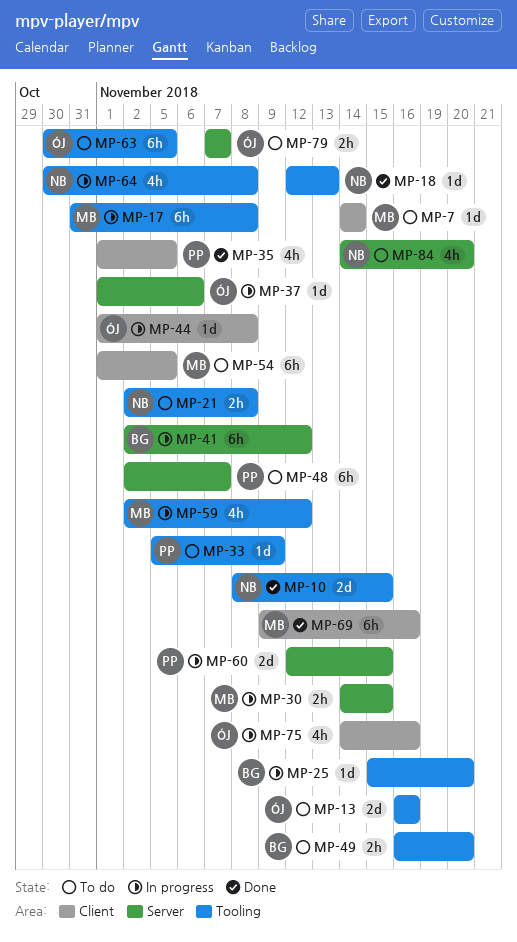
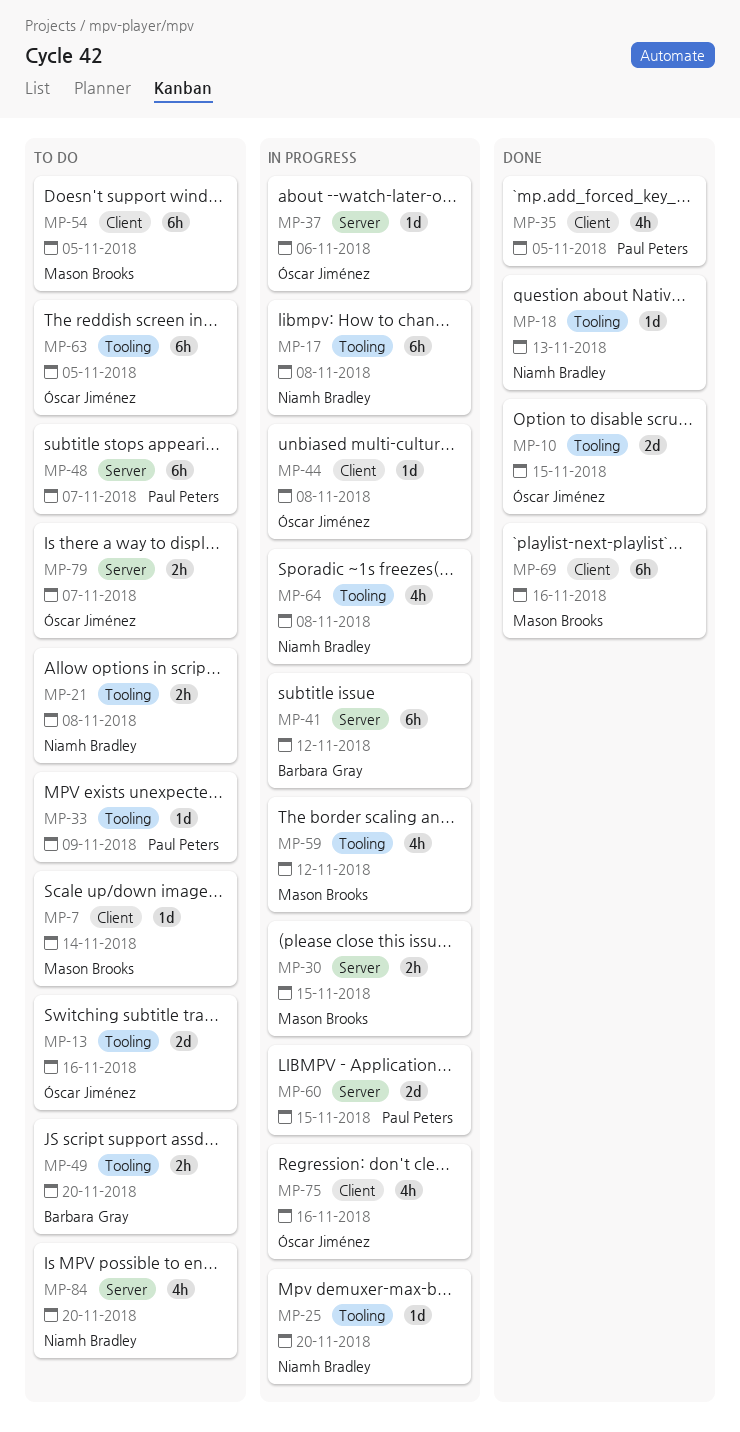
MP-10, owner: Niamh Bradley -> Óscar Jiménez
MP-17, owner: Mason Brooks -> Niamh Bradley
MP-25, owner: Barbara Gray -> Niamh Bradley

